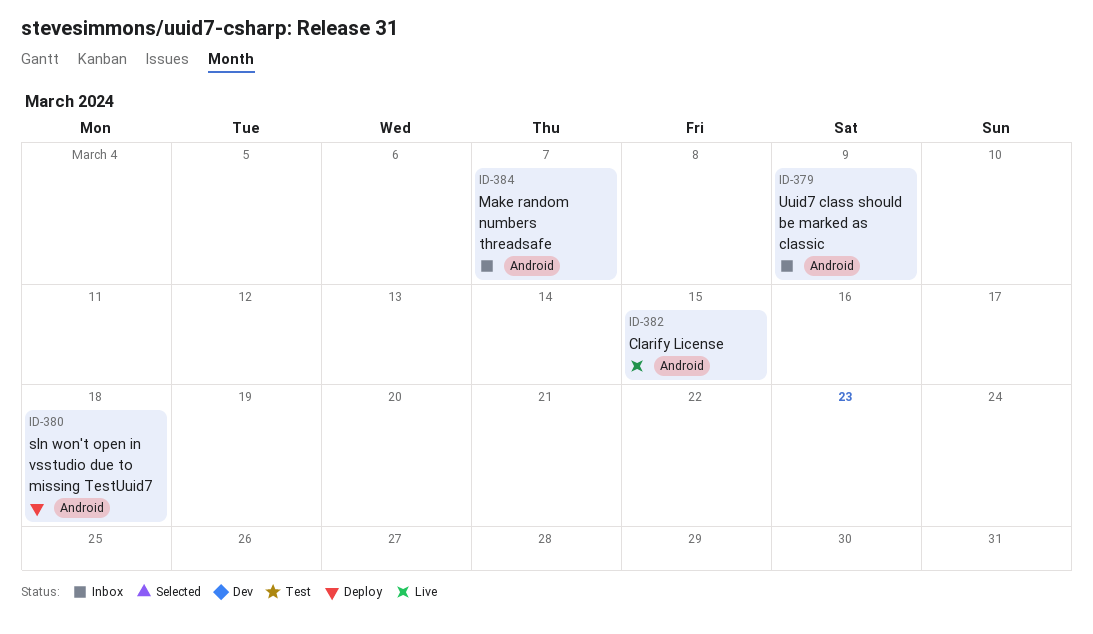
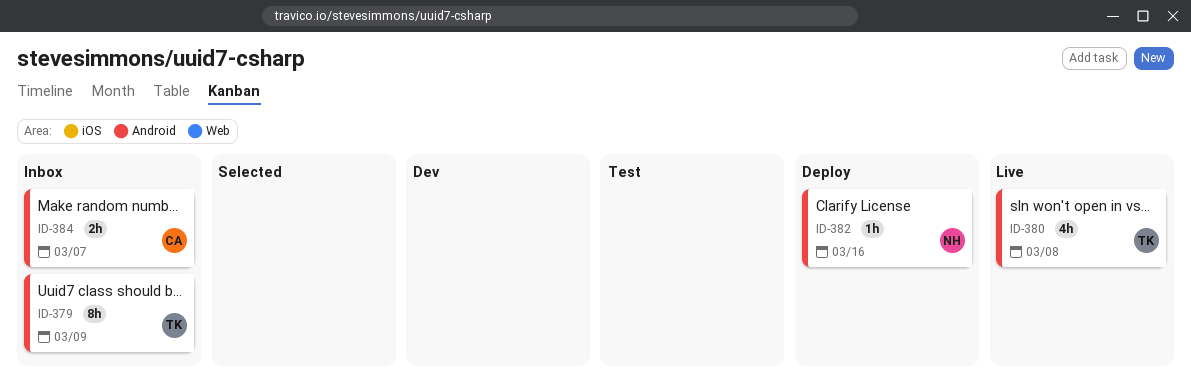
ID-380, status: Deploy -> Live
ID-380, due: Mar 18 -> Mar 8
ID-382, status: Live -> Deploy
ID-382, due: Mar 15 -> Mar 16

